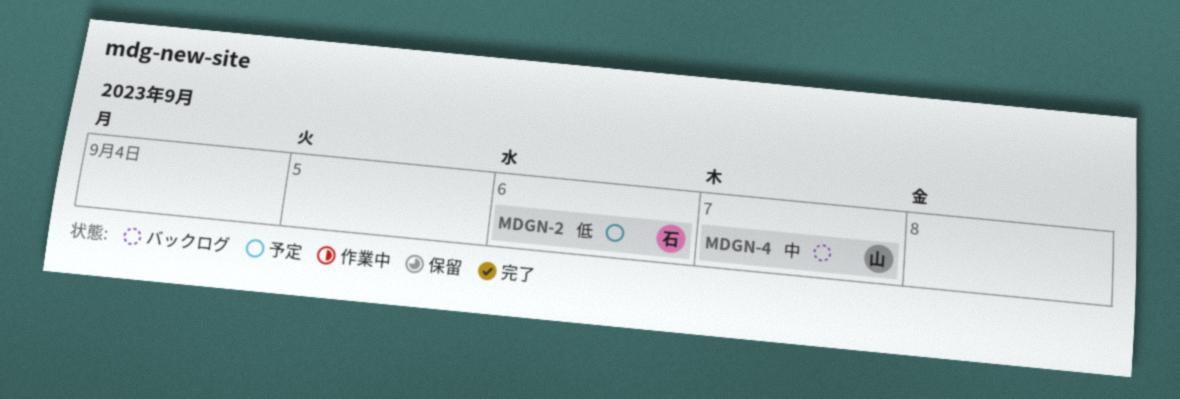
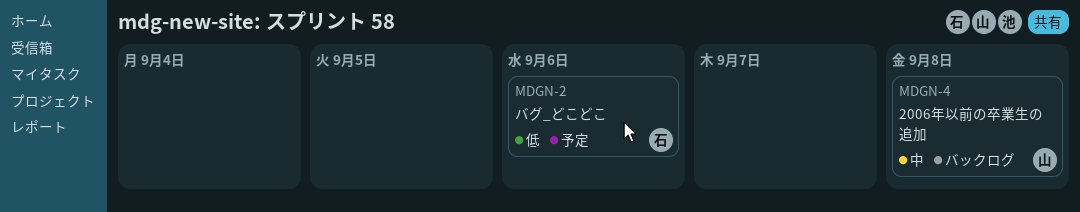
MDGN-4, due: Sep 7 -> Sep 8

